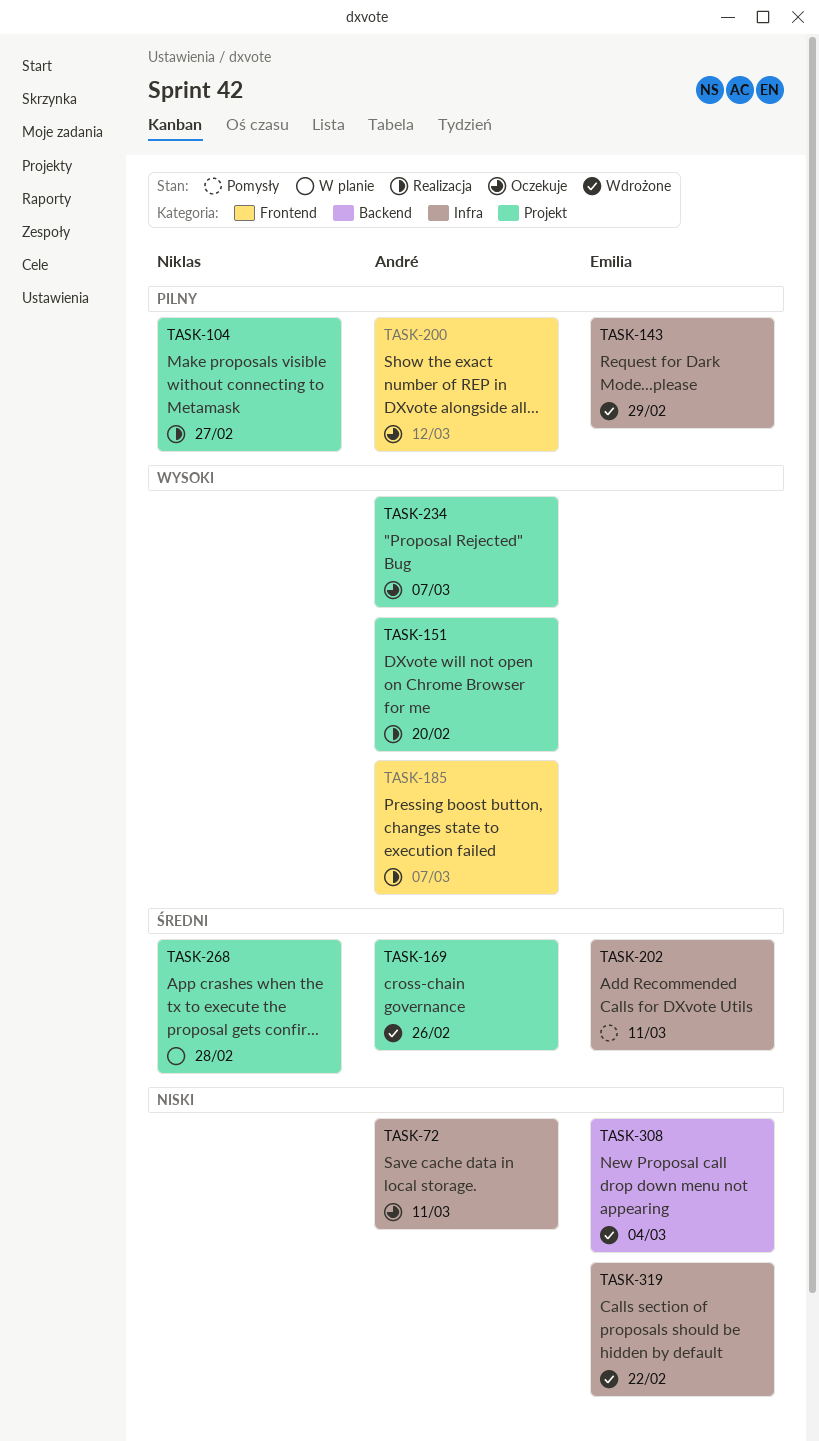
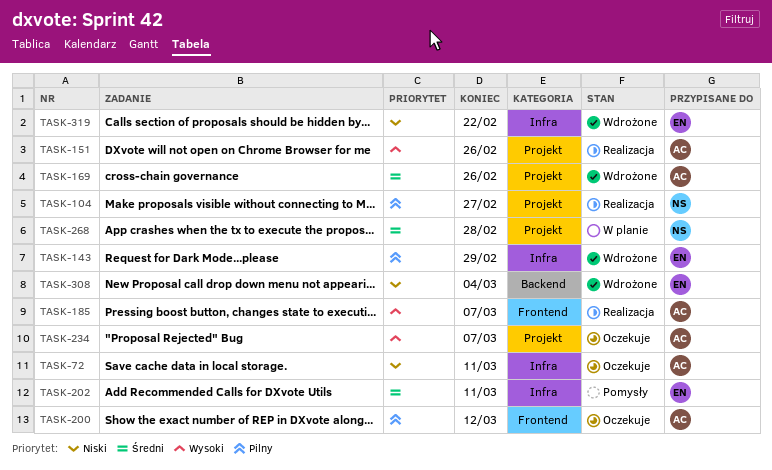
TASK-151, due: Feb 20 -> Feb 26

